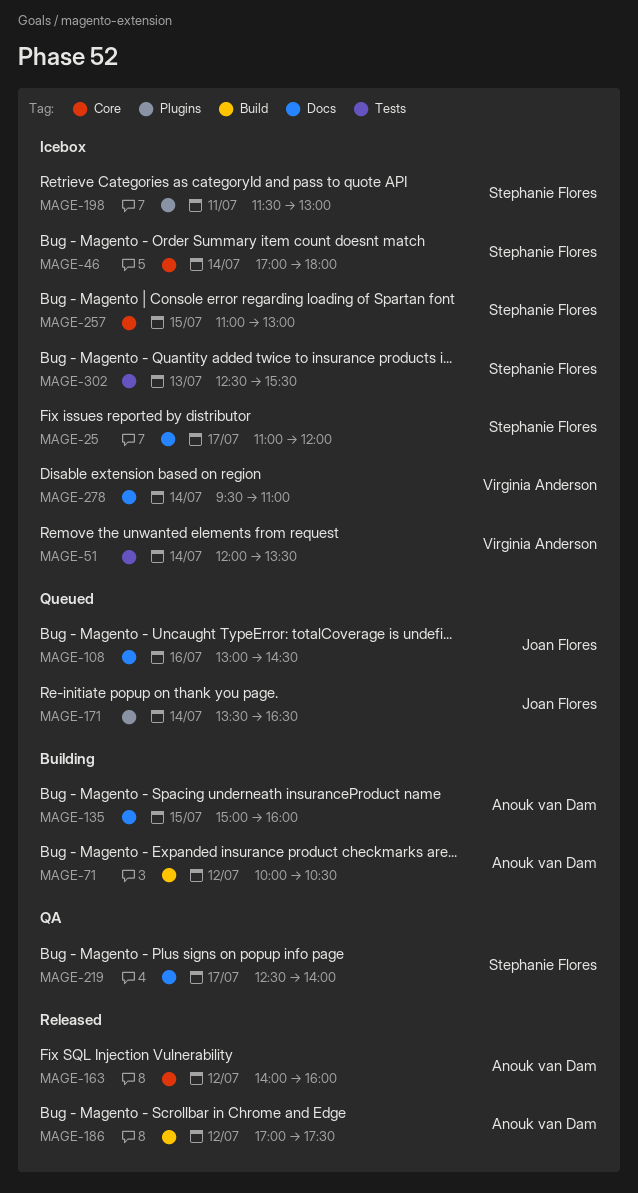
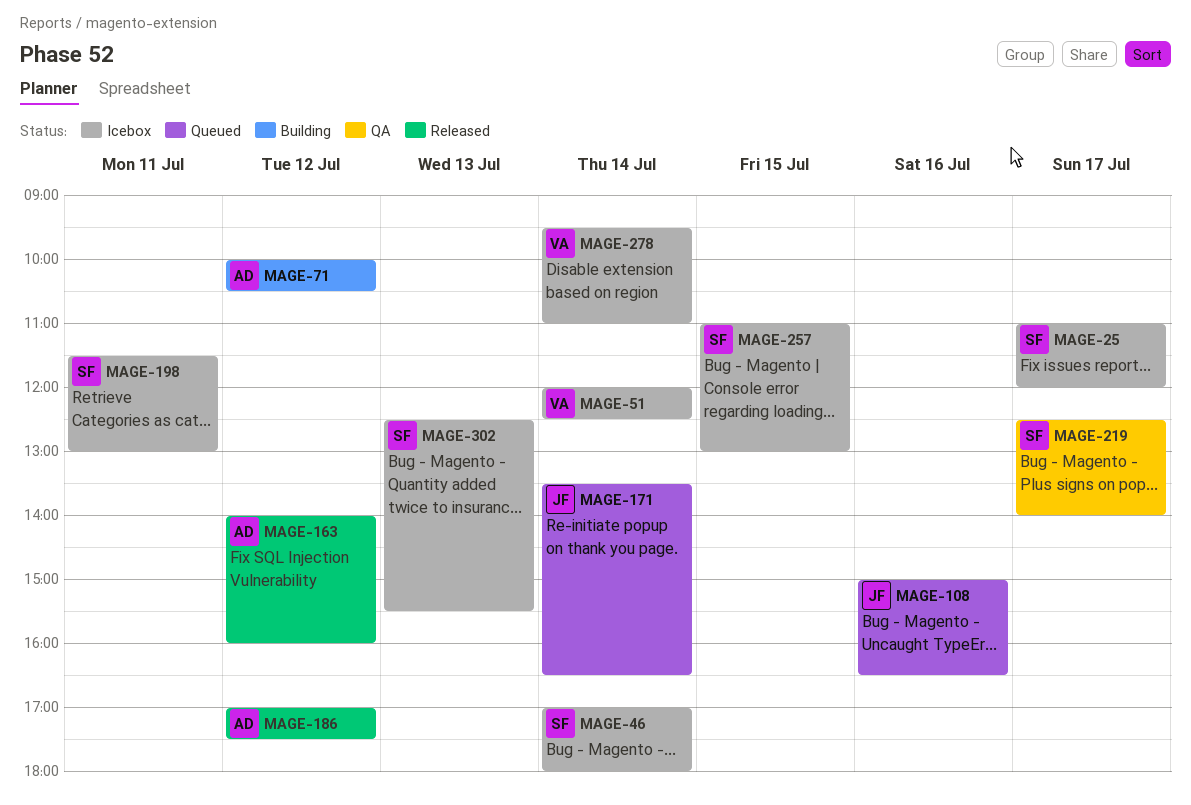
MAGE-51, ends: 13:30 -> 12:30
MAGE-108, begins: 13:00 -> 15:00
MAGE-108, ends: 14:30 -> 16:30
MAGE-135: present -> none

